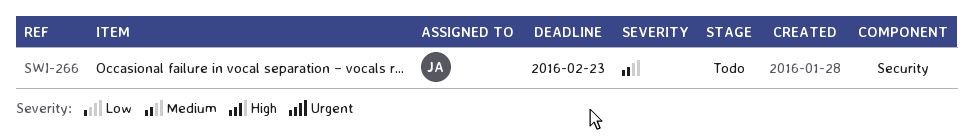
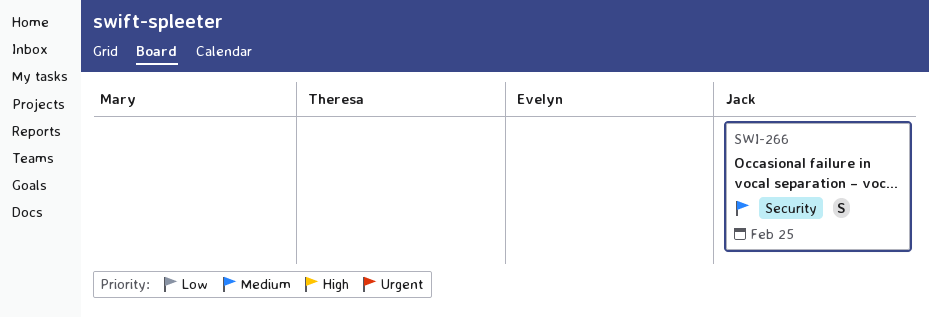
SWI-266, due: Feb 23 -> Feb 25

